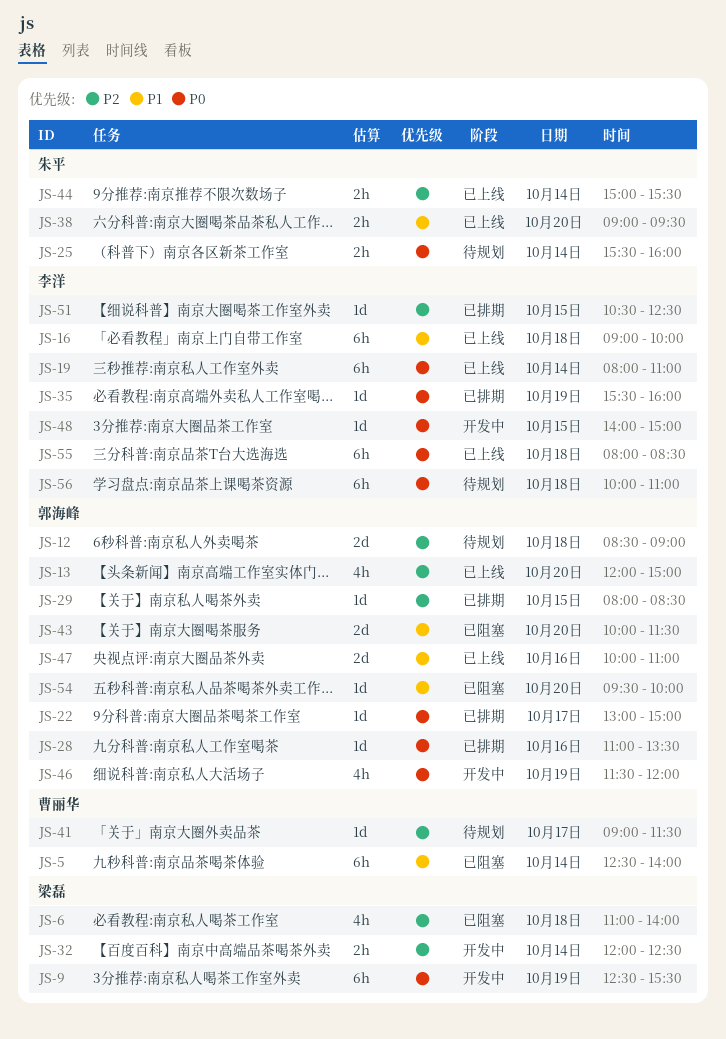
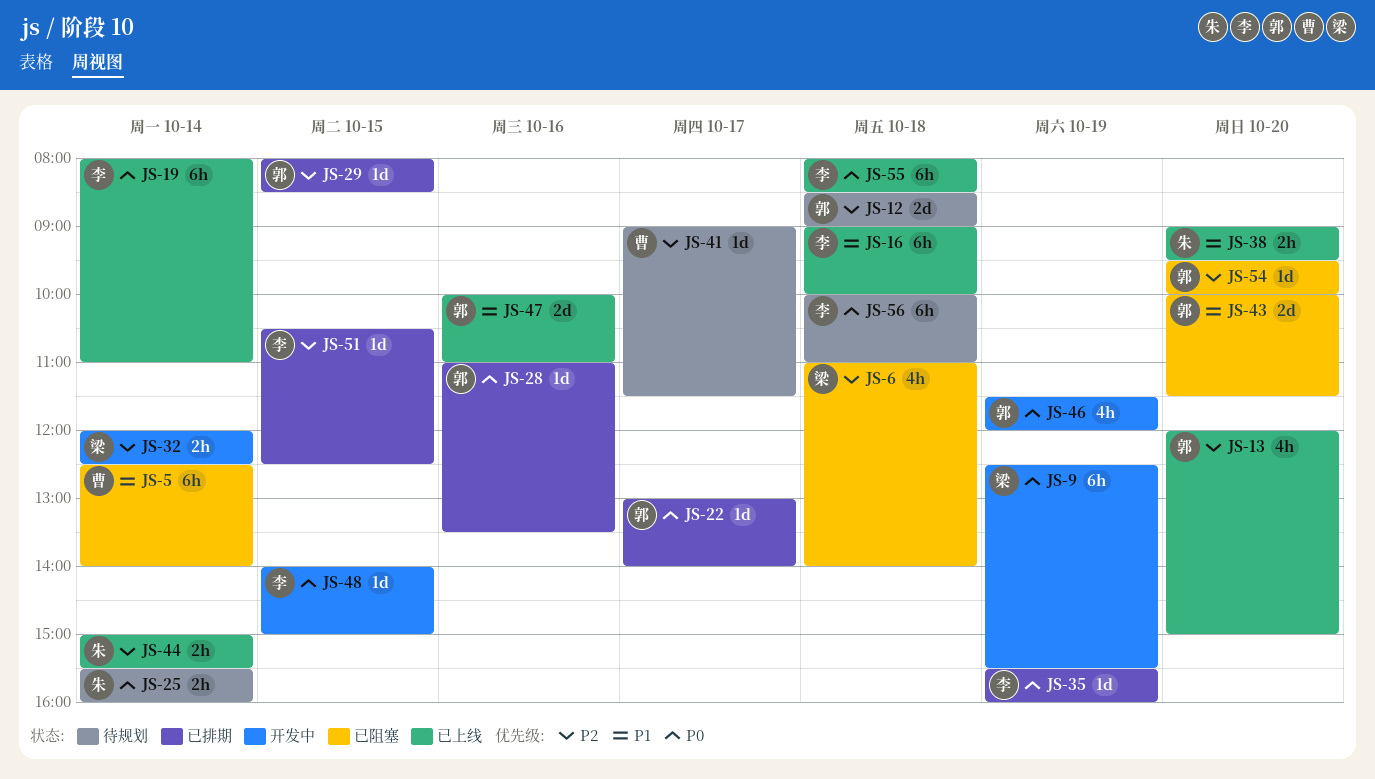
JS-22, ends: 15:00 -> 14:00
JS-54, priority: P1 -> P2

